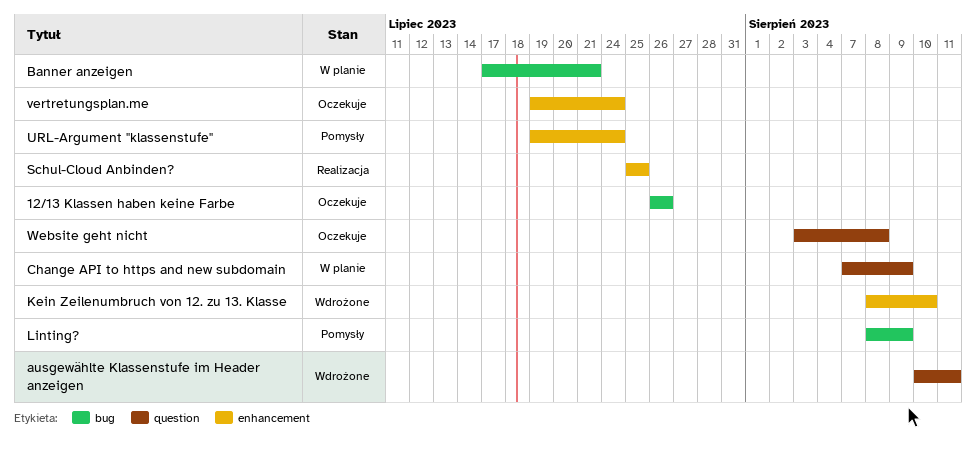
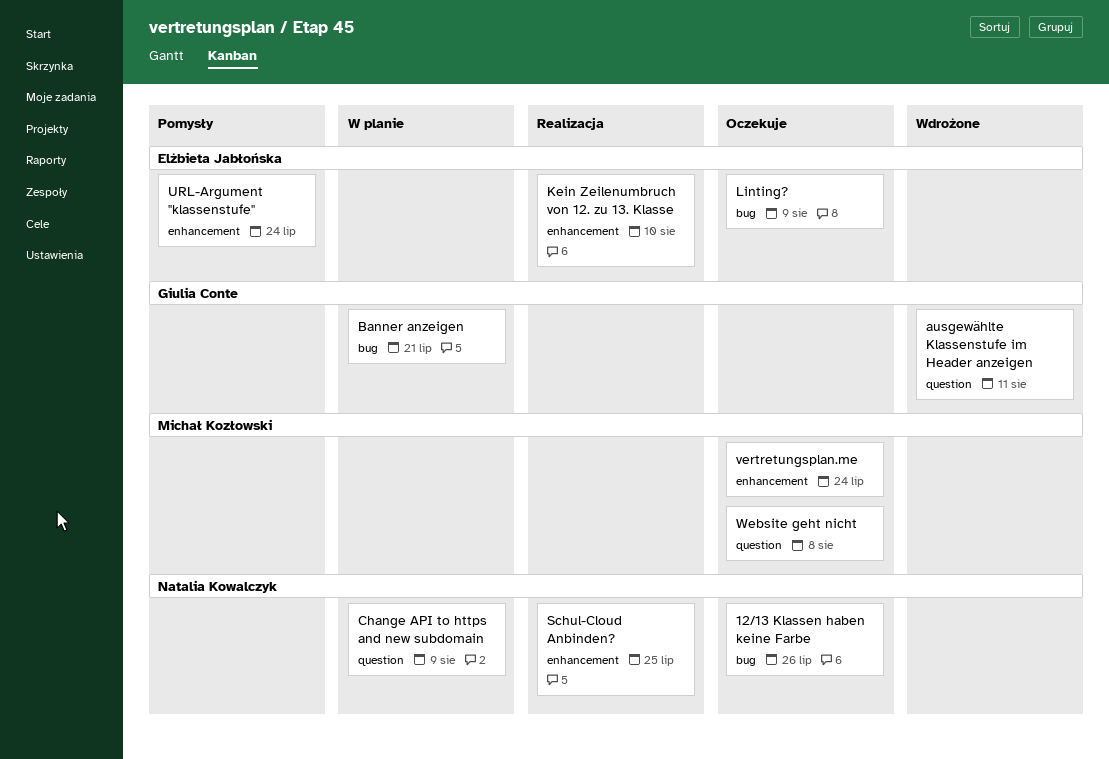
Kein Zeilenumbruch von 12. zu 13. Klasse, status: Wdrożone -> Realizacja
Linting?, status: Pomysły -> Oczekuje

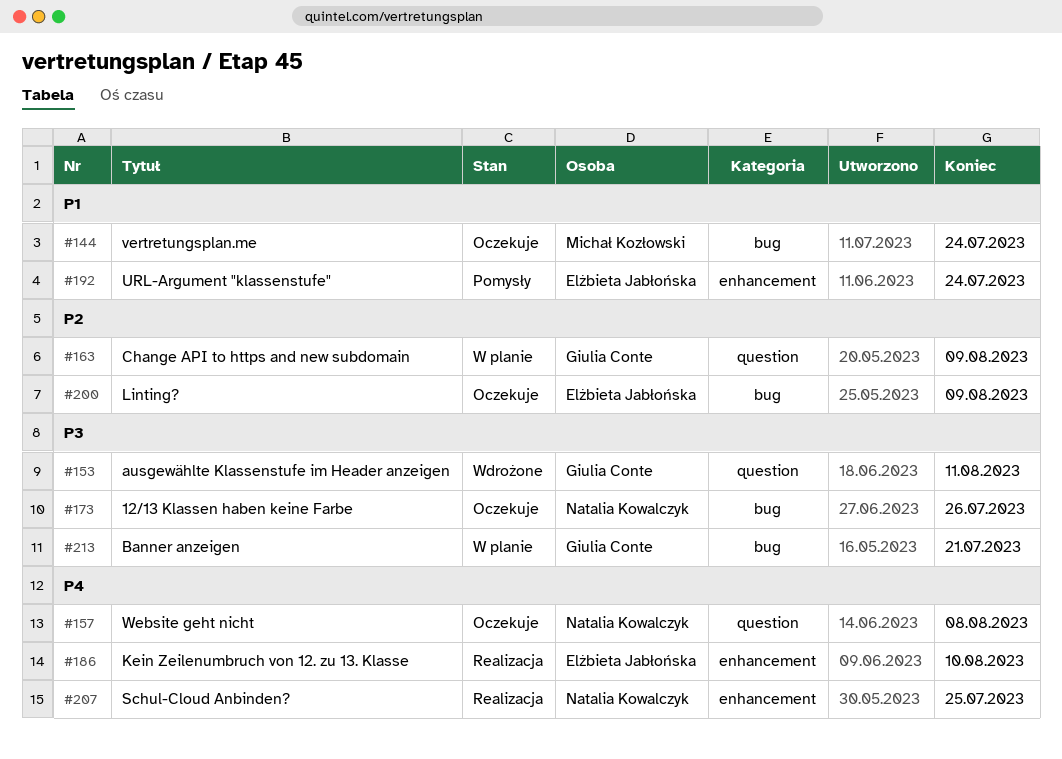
Change API to https and new subdomain, owner: Natalia Kowalczyk -> Giulia Conte
vertretungsplan.me, label: enhancement -> bug
Website geht nicht, owner: Michał Kozłowski -> Natalia Kowalczyk

